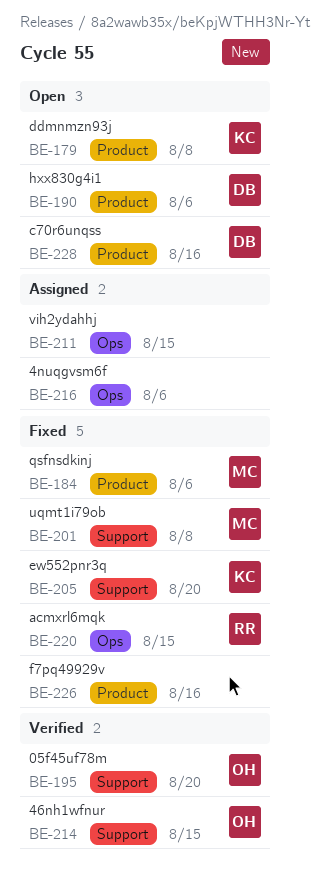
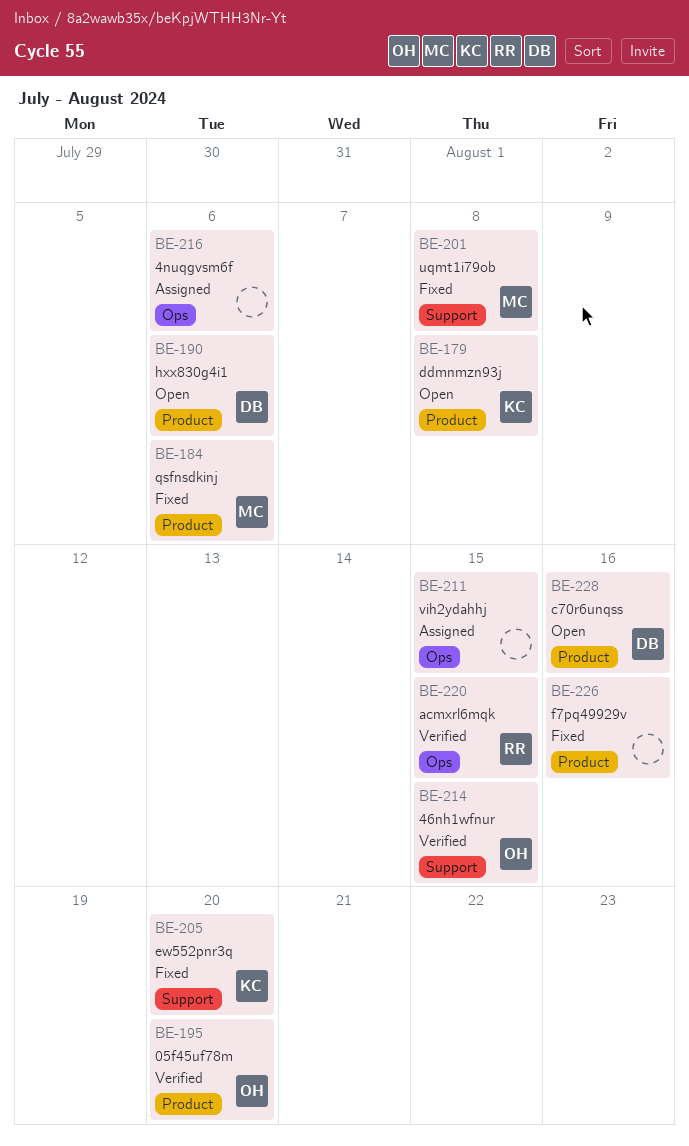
BE-195, label: Support -> Product
BE-220, status: Fixed -> Verified

